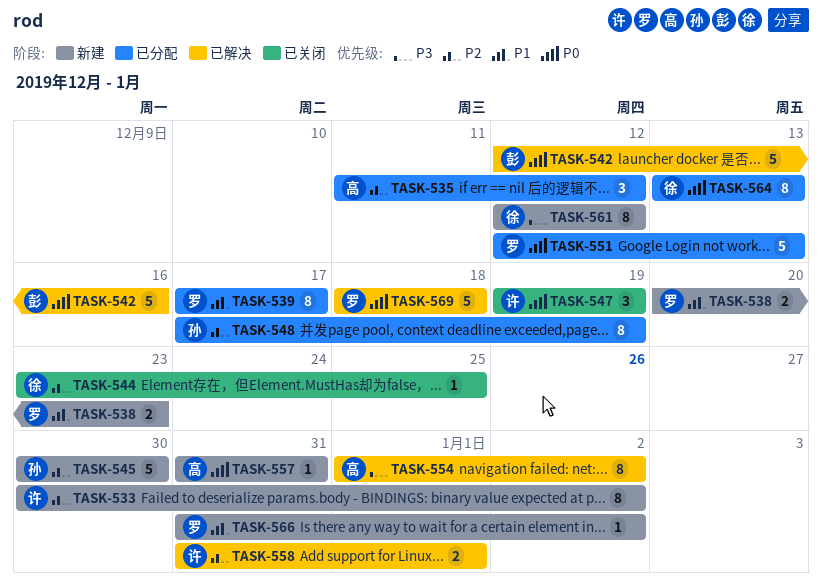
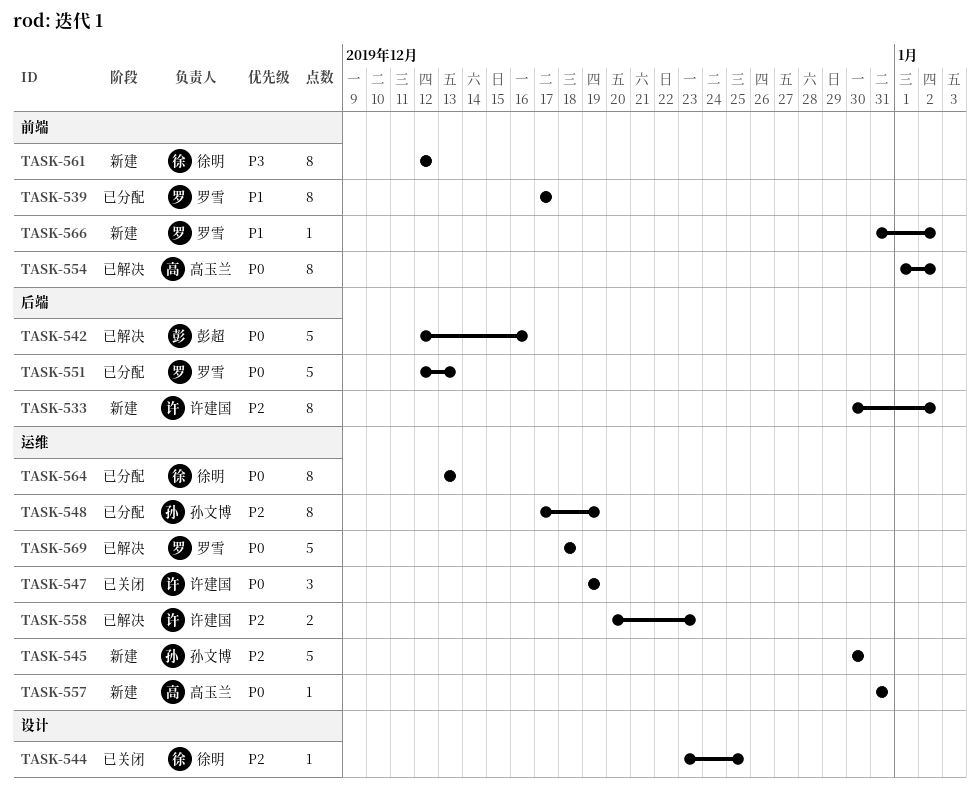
TASK-535: present -> none
TASK-538: present -> none
TASK-554, priority: P3 -> P0
TASK-558, start: Dec 31 -> Dec 20
TASK-558, due: Jan 1 -> Dec 23

